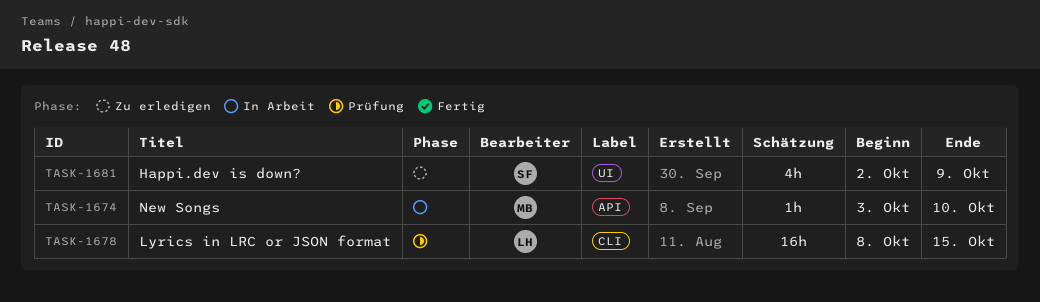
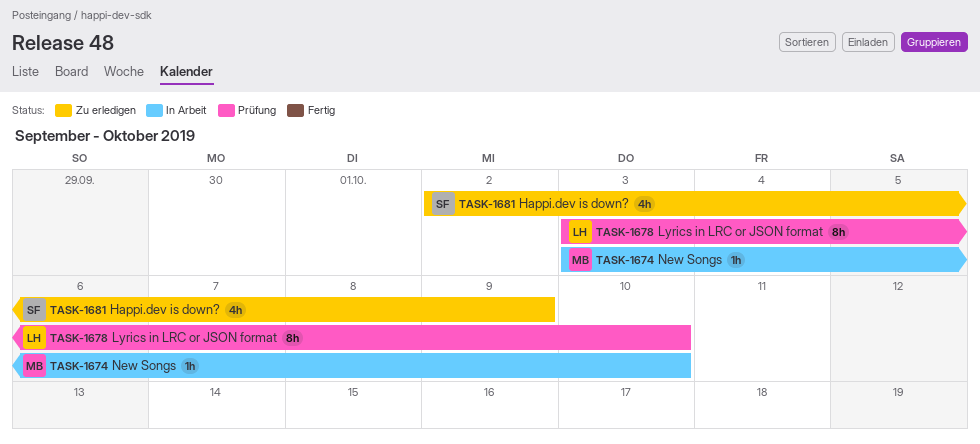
TASK-1678, estimate: 16h -> 8h
TASK-1678, start: Oct 8 -> Oct 3
TASK-1678, due: Oct 15 -> Oct 10

